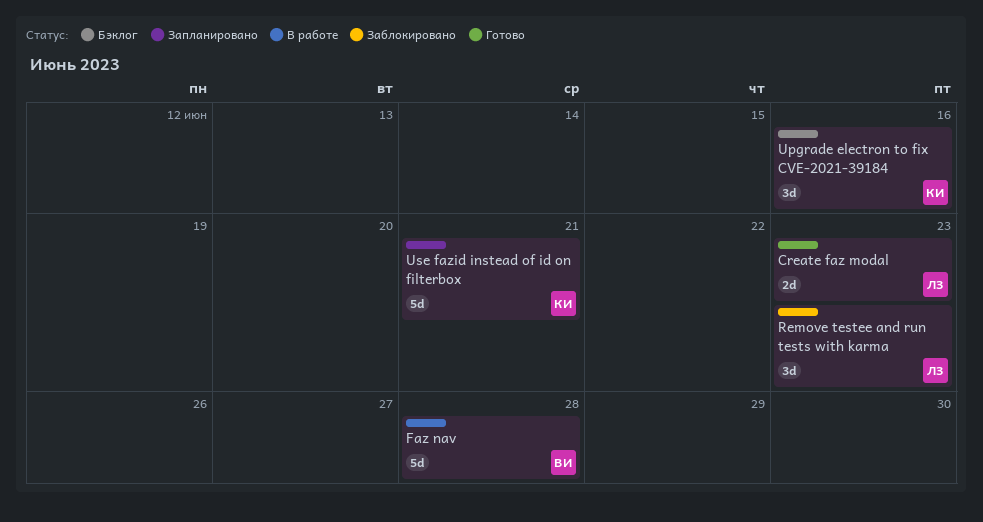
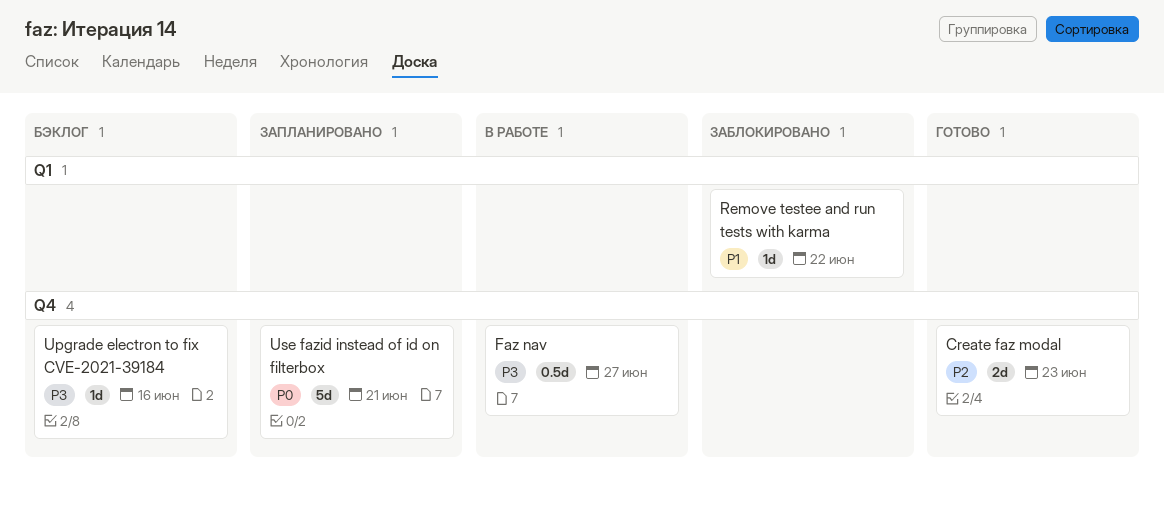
Faz nav, estimate: 5d -> 0.5d
Faz nav, due: Jun 28 -> Jun 27
Remove testee and run tests with karma, estimate: 3d -> 1d
Remove testee and run tests with karma, due: Jun 23 -> Jun 22
Upgrade electron to fix CVE-2021-39184, estimate: 3d -> 1d

